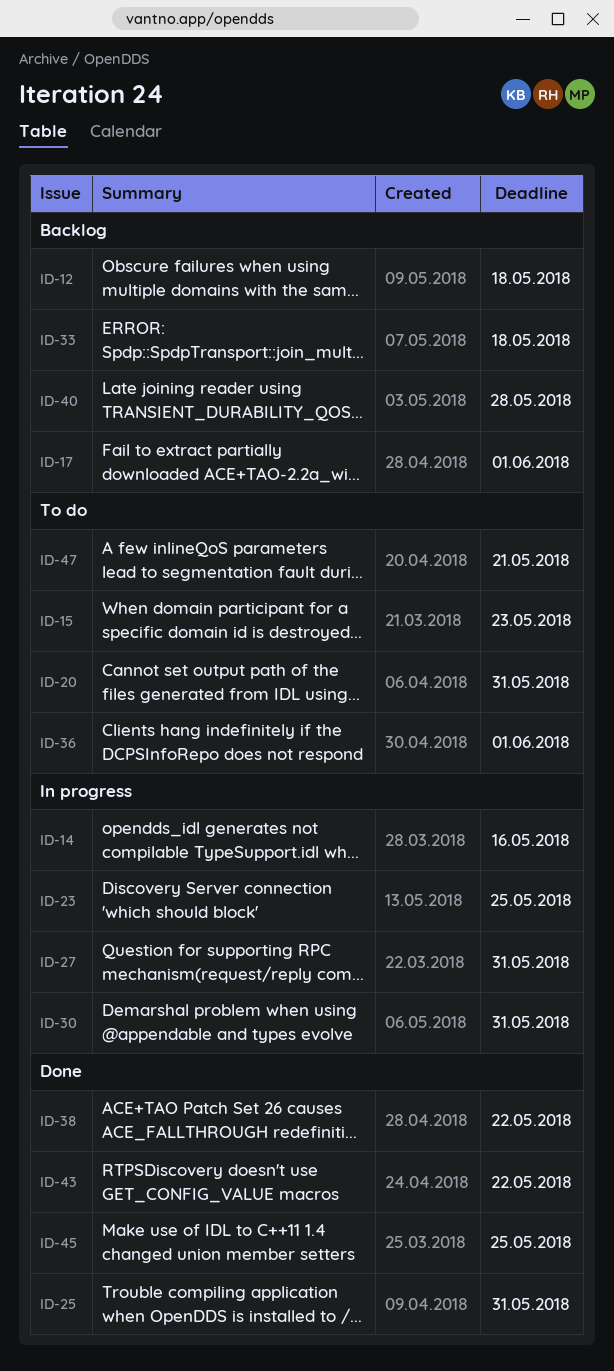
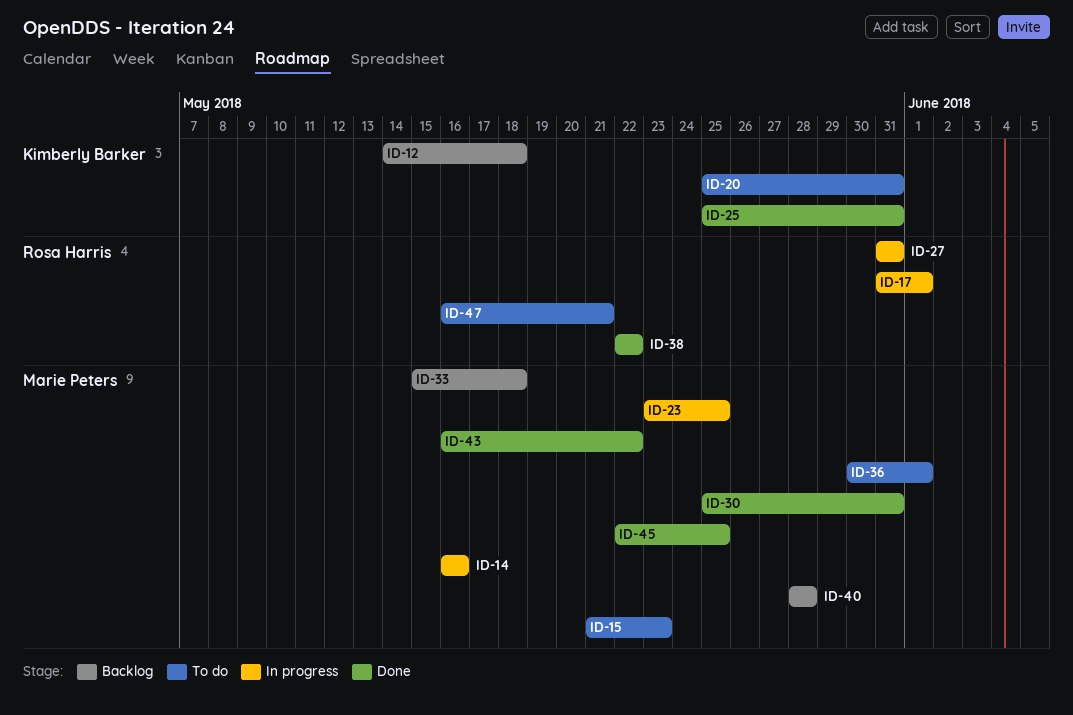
ID-17, status: Backlog -> In progress
ID-30, status: In progress -> Done

